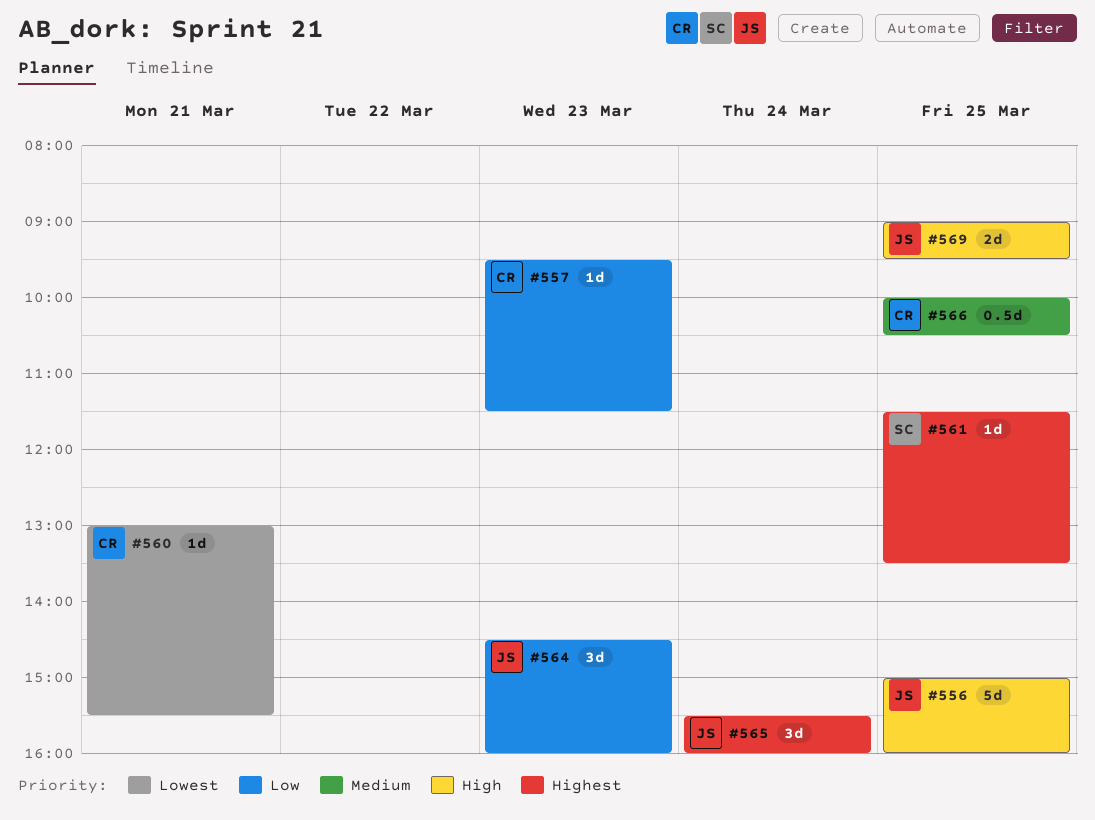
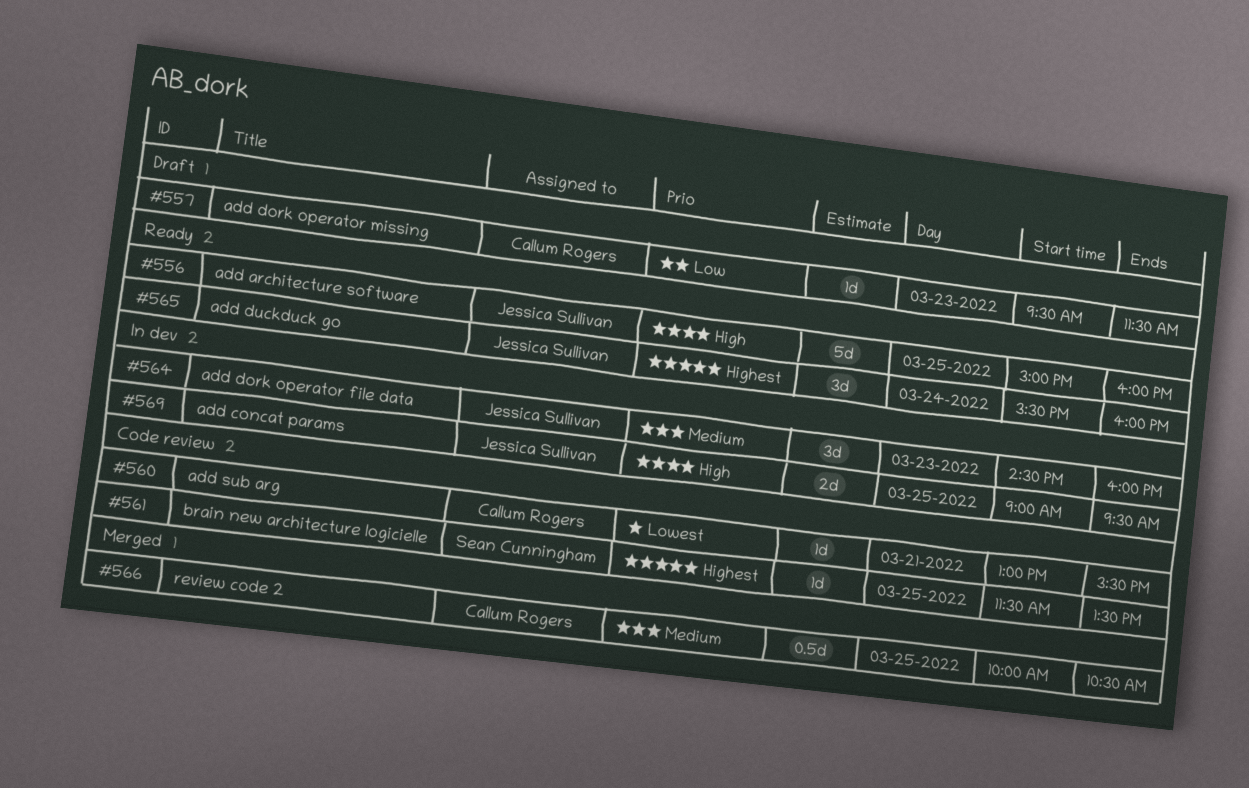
#564, priority: Low -> Medium

